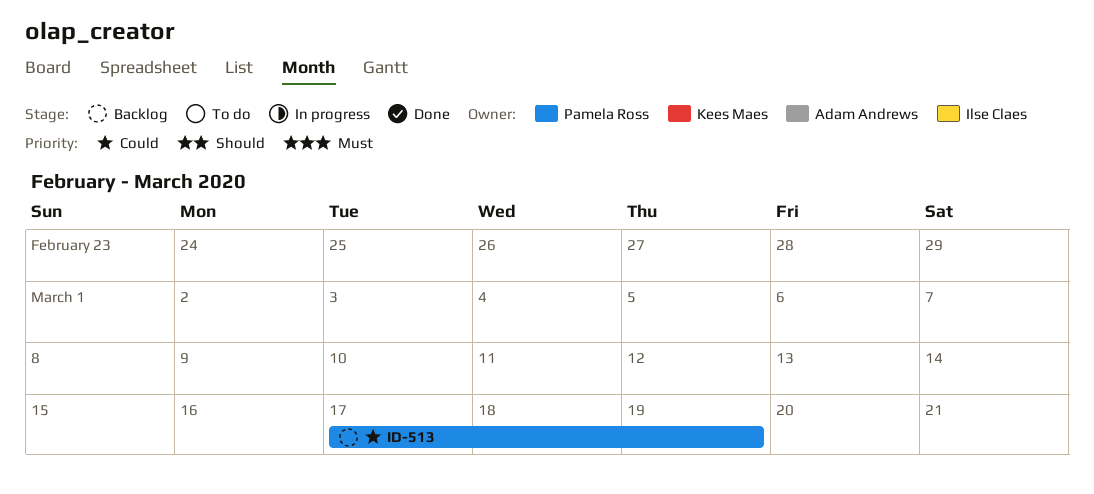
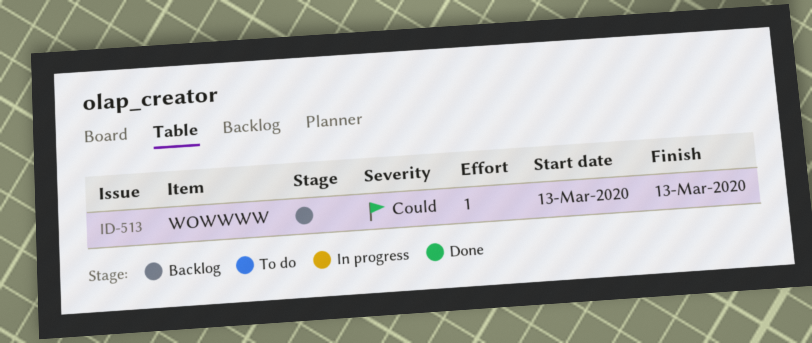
ID-513, start: Mar 17 -> Mar 13
ID-513, due: Mar 19 -> Mar 13

